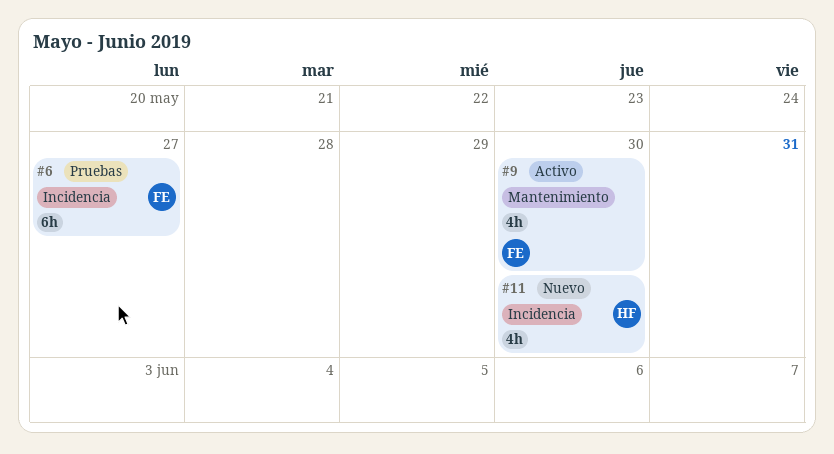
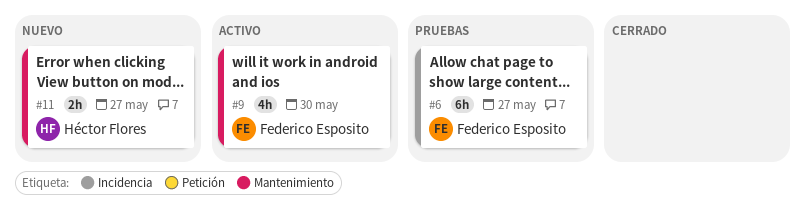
#11, label: Incidencia -> Mantenimiento
#11, estimate: 4h -> 2h
#11, due: May 30 -> May 27

